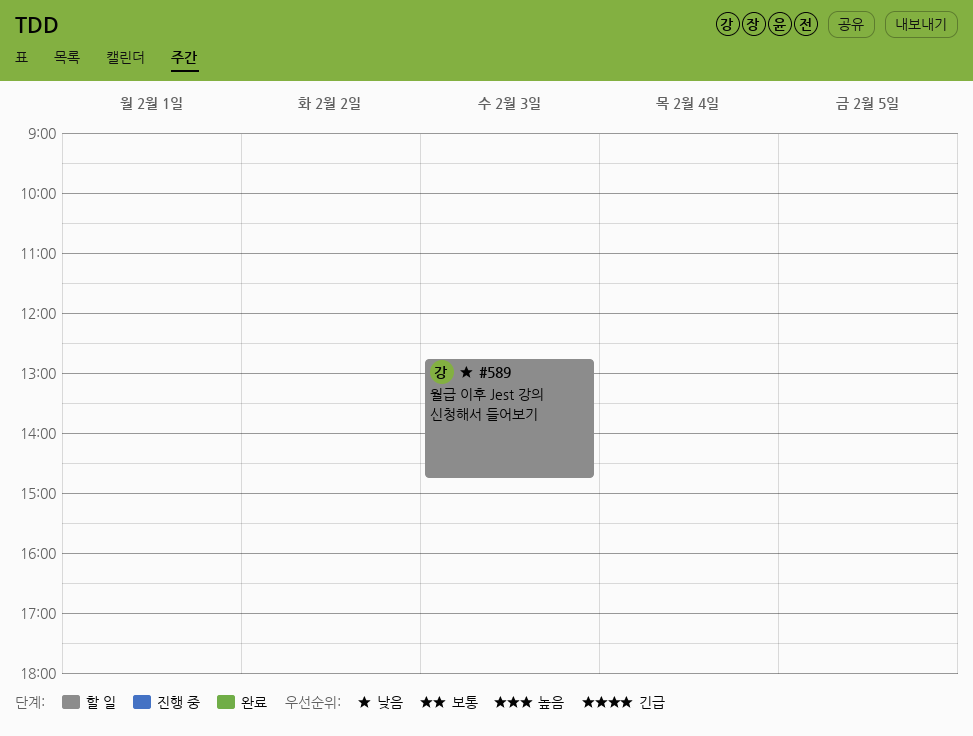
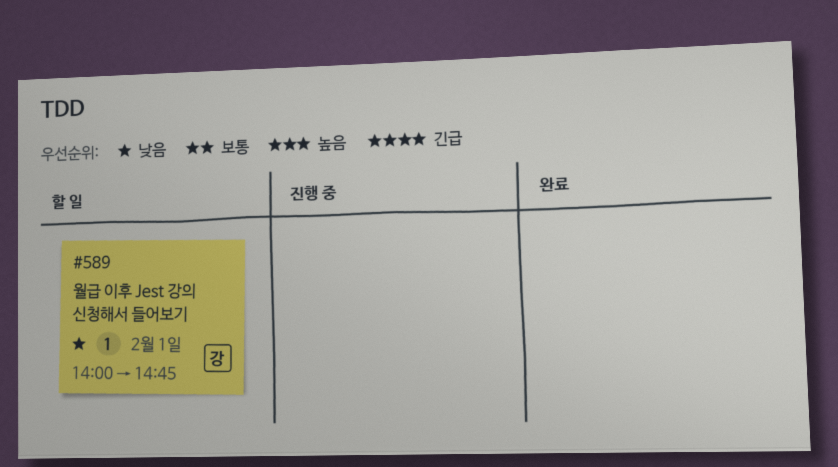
#589, day: Feb 3 -> Feb 1
#589, begins: 12:45 -> 14:00

